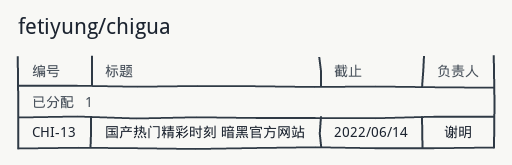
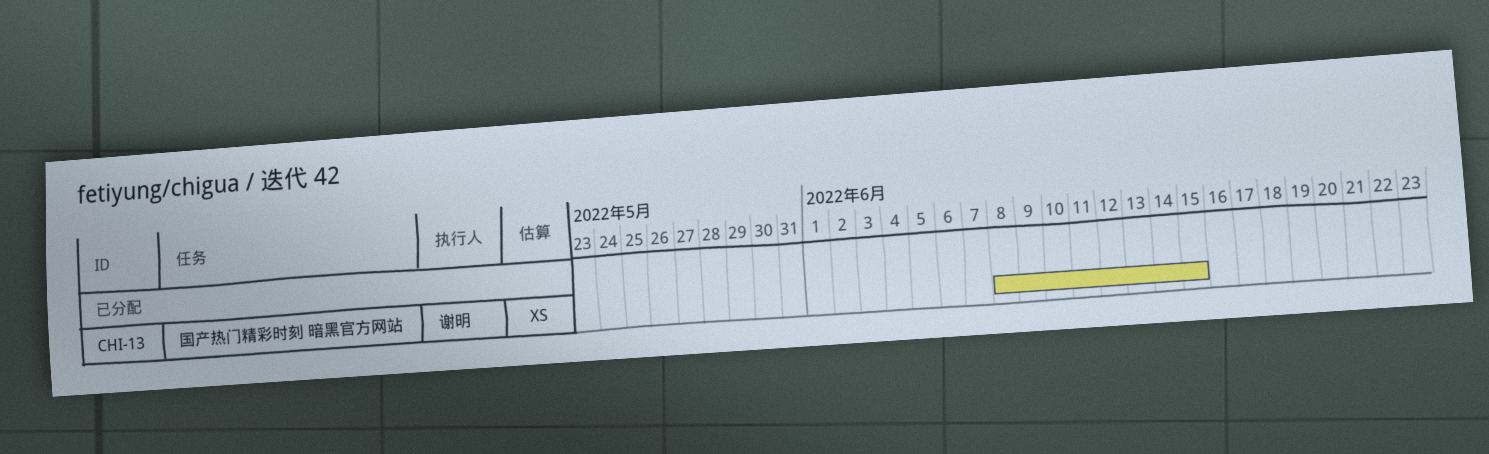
CHI-13, due: Jun 14 -> Jun 15

